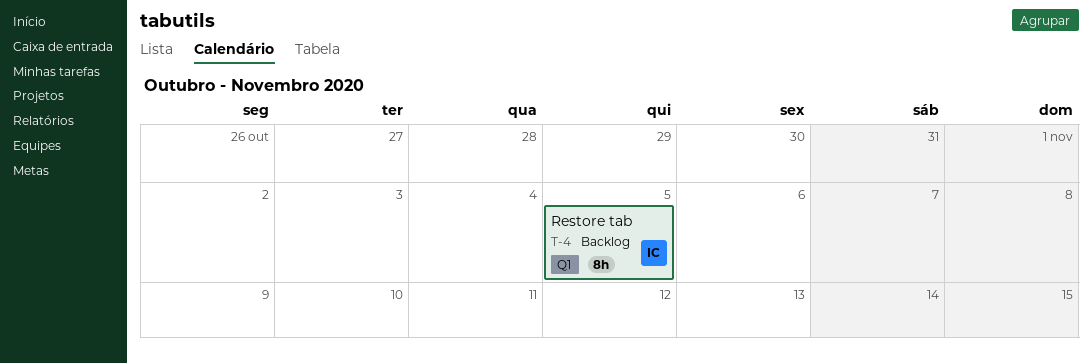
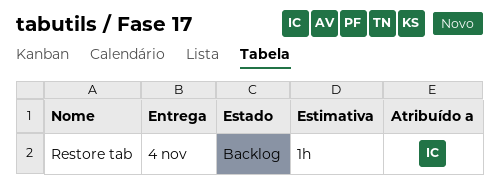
Restore tab, estimate: 8h -> 1h
Restore tab, due: Nov 5 -> Nov 4

